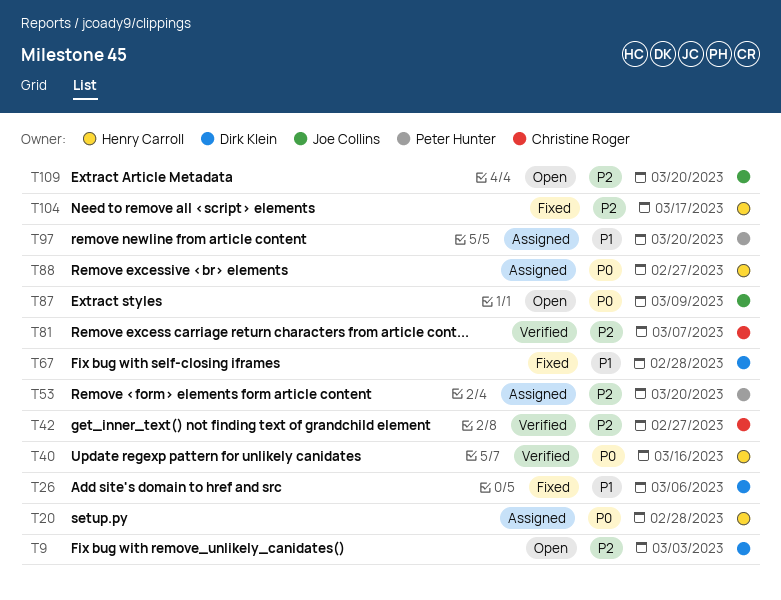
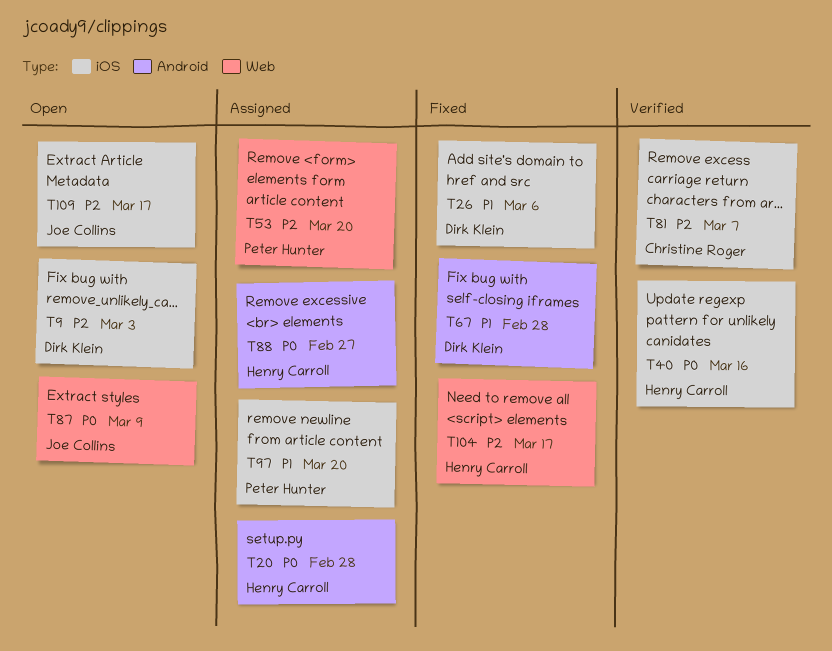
T42: present -> none
T109, due: Mar 20 -> Mar 17

